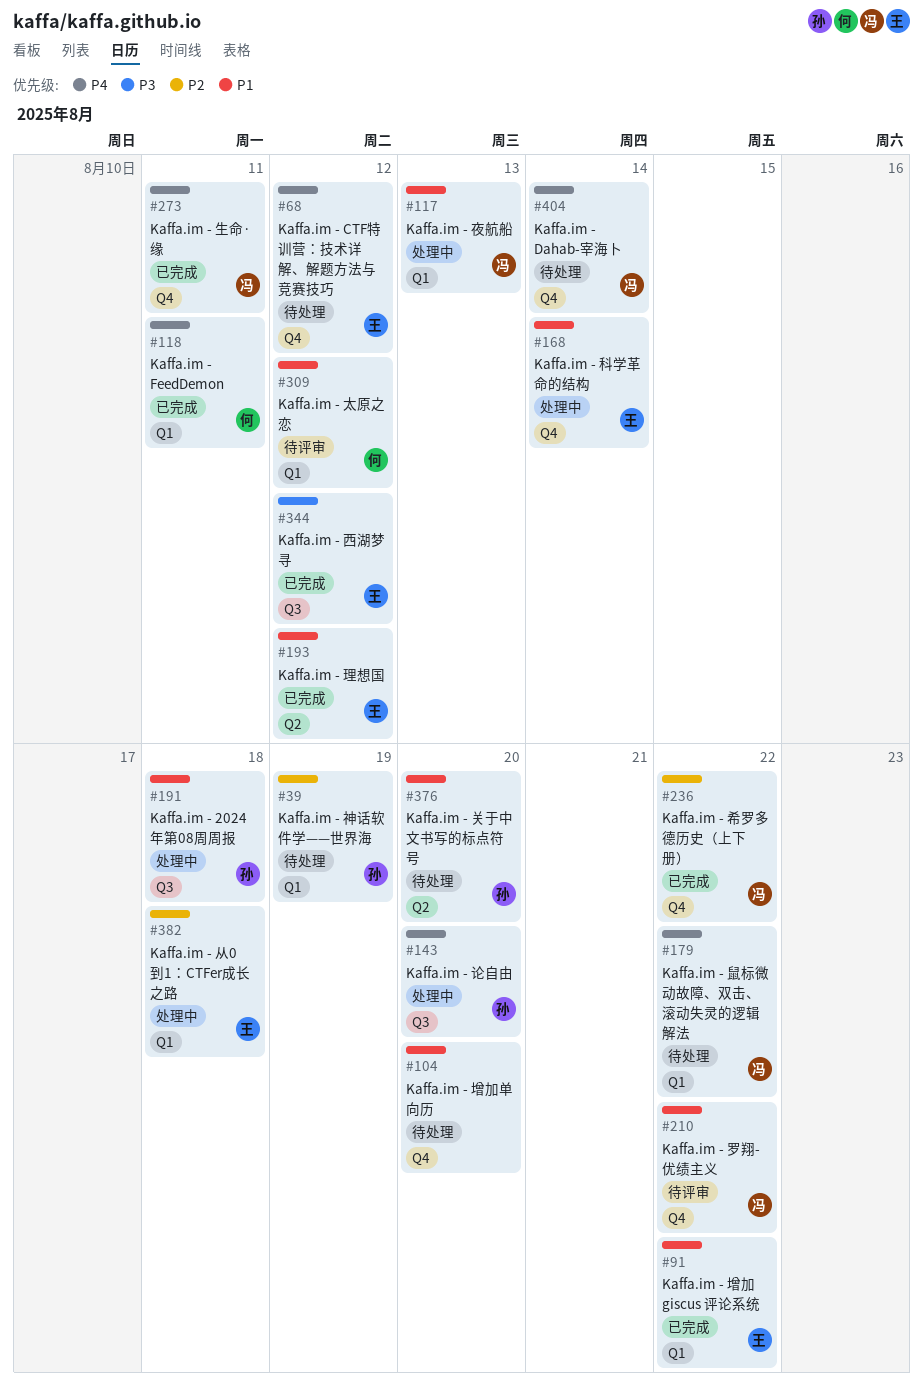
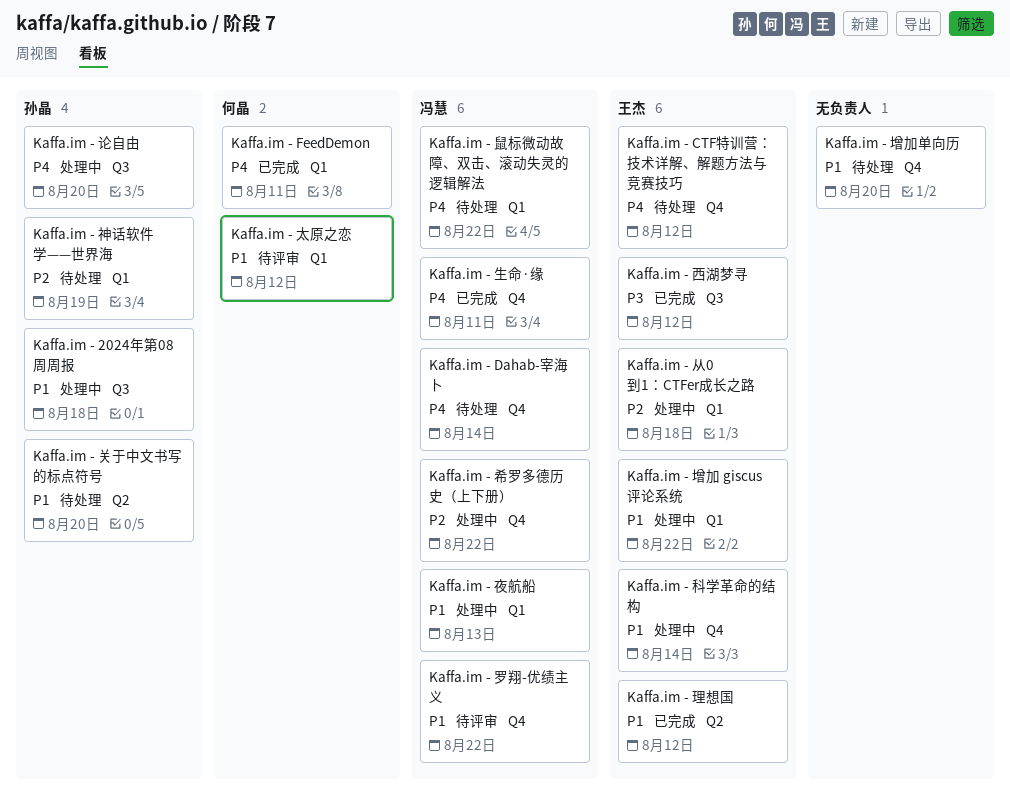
Kaffa.im - 增加 giscus 评论系统, status: 已完成 -> 处理中
Kaffa.im - 希罗多德历史（上下册）, status: 已完成 -> 处理中

